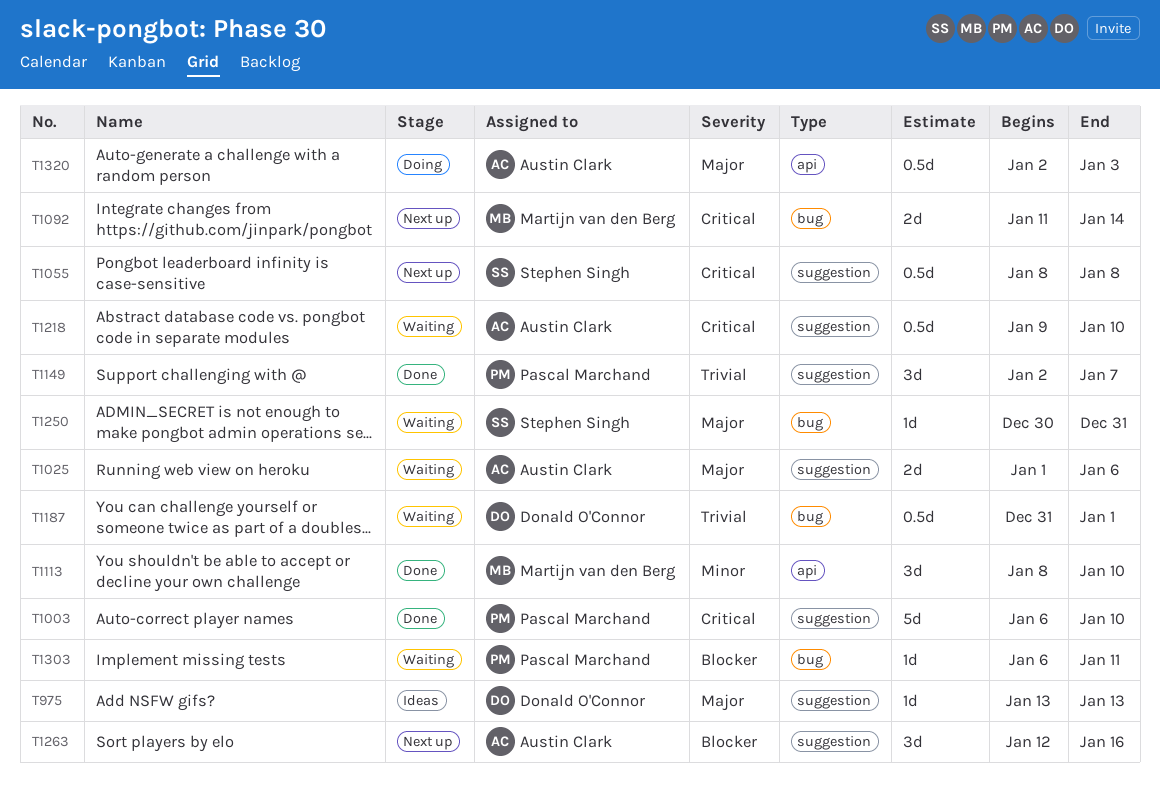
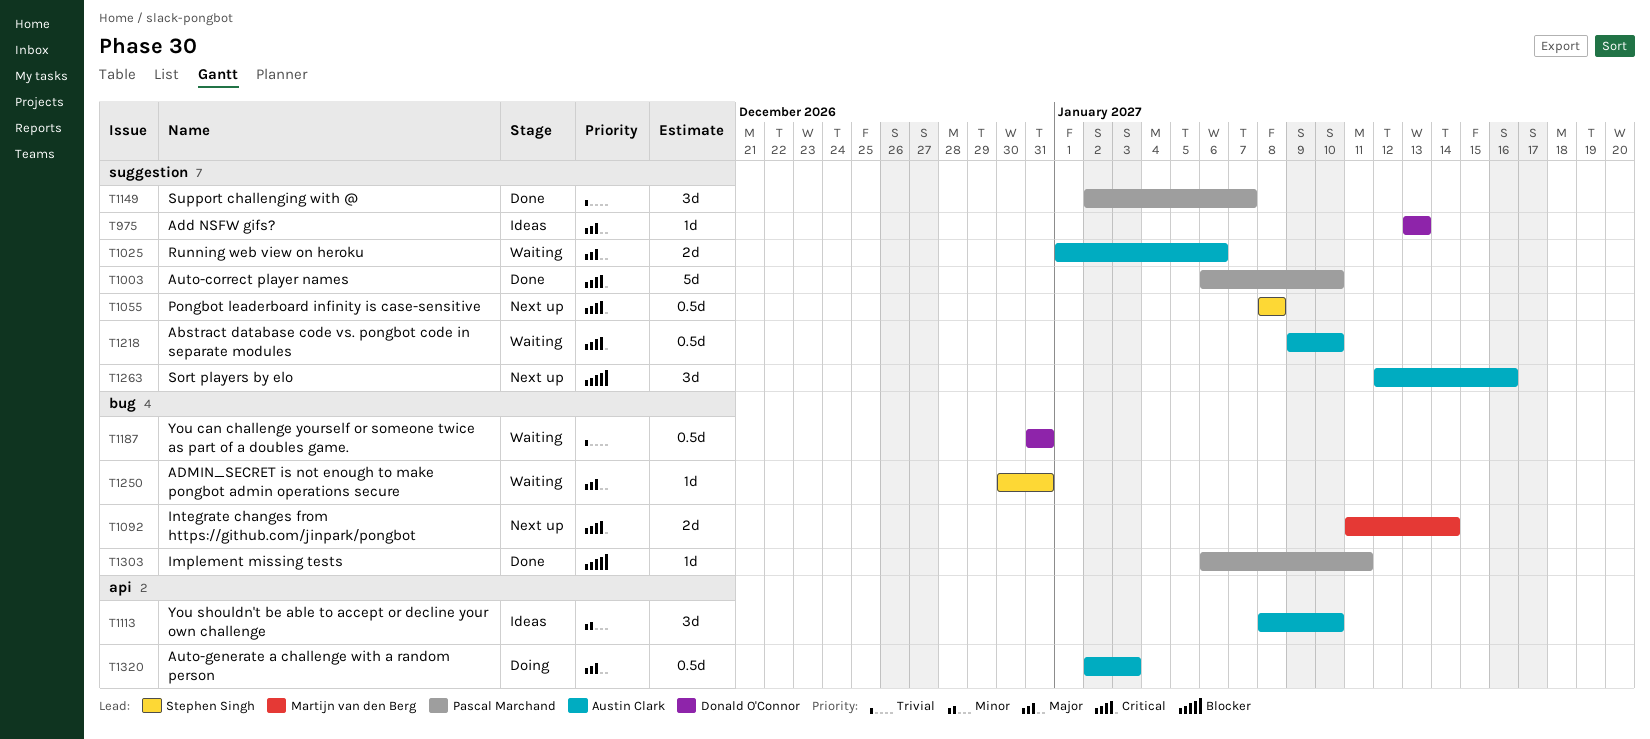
T1113, status: Done -> Ideas
T1113, owner: Martijn van den Berg -> Austin Clark
T1187, due: Jan 1 -> Dec 31
T1303, status: Waiting -> Done

